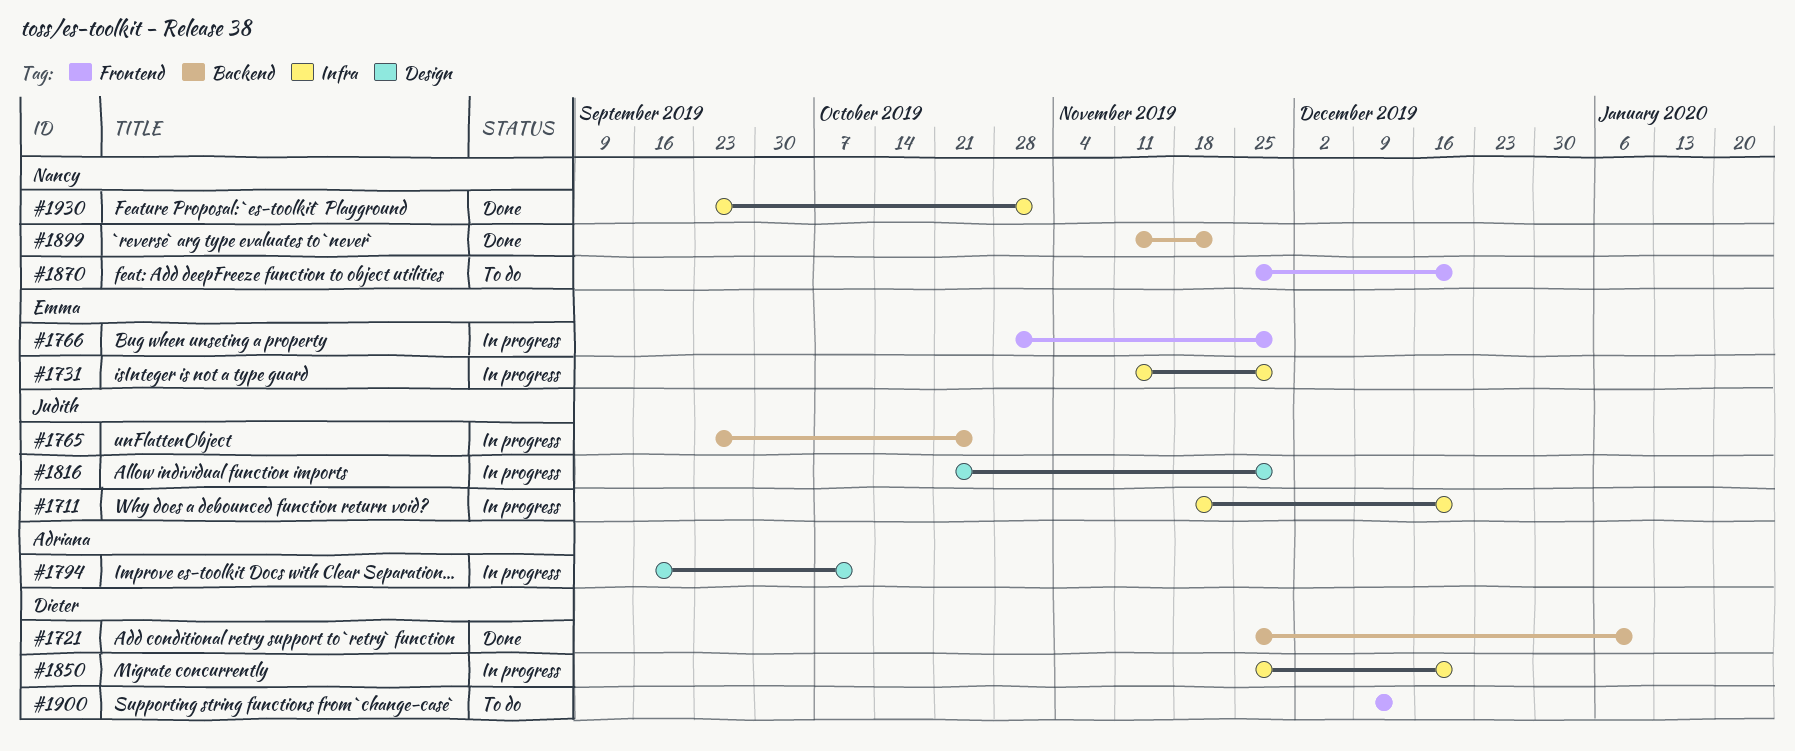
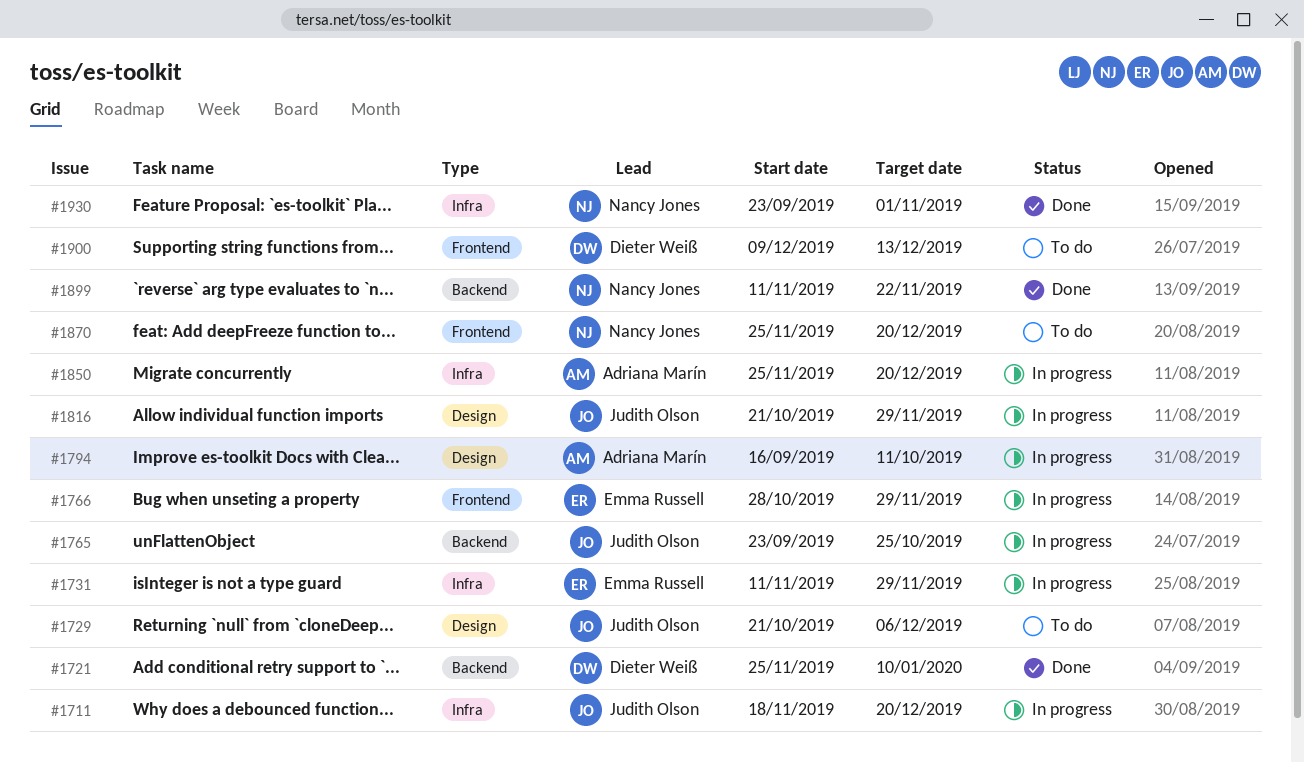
#1729: none -> present
#1850, owner: Dieter Weiß -> Adriana Marín

